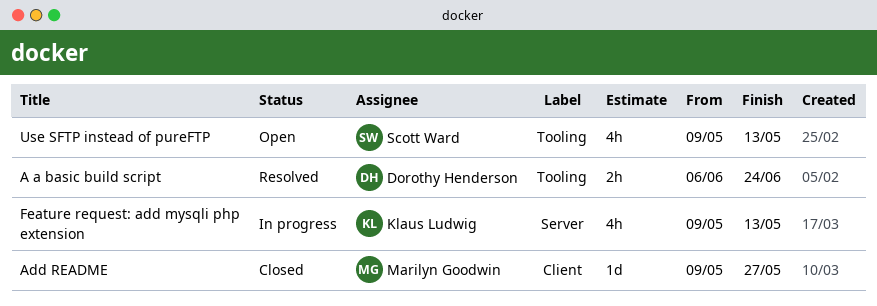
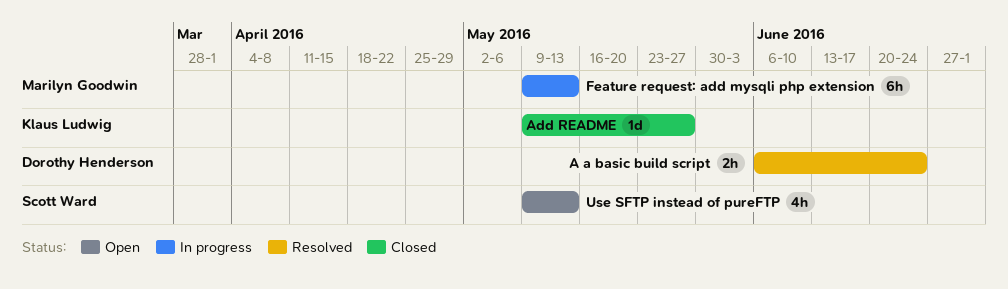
Add README, owner: Marilyn Goodwin -> Klaus Ludwig
Feature request: add mysqli php extension, owner: Klaus Ludwig -> Marilyn Goodwin
Feature request: add mysqli php extension, estimate: 4h -> 6h

